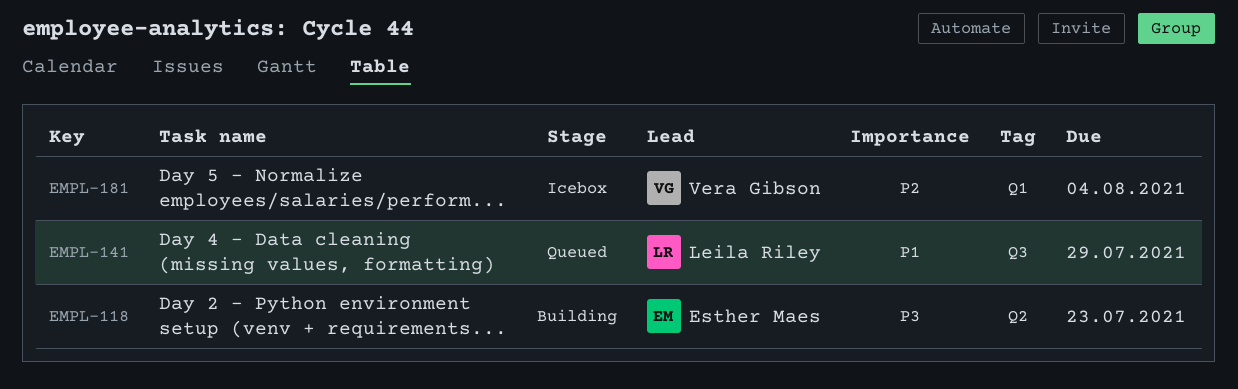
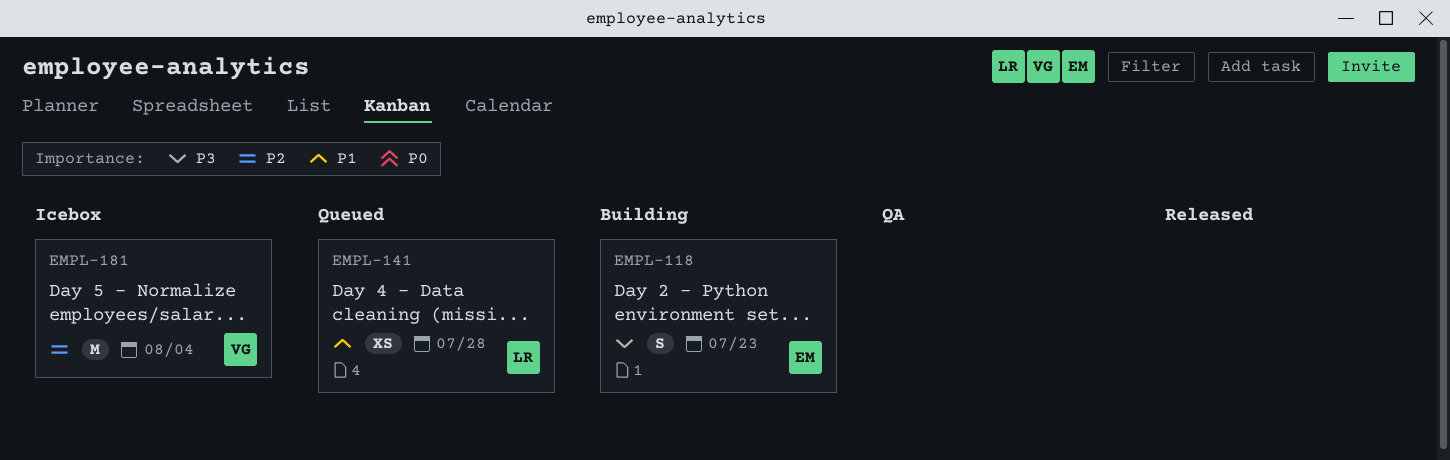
EMPL-141, due: Jul 29 -> Jul 28

